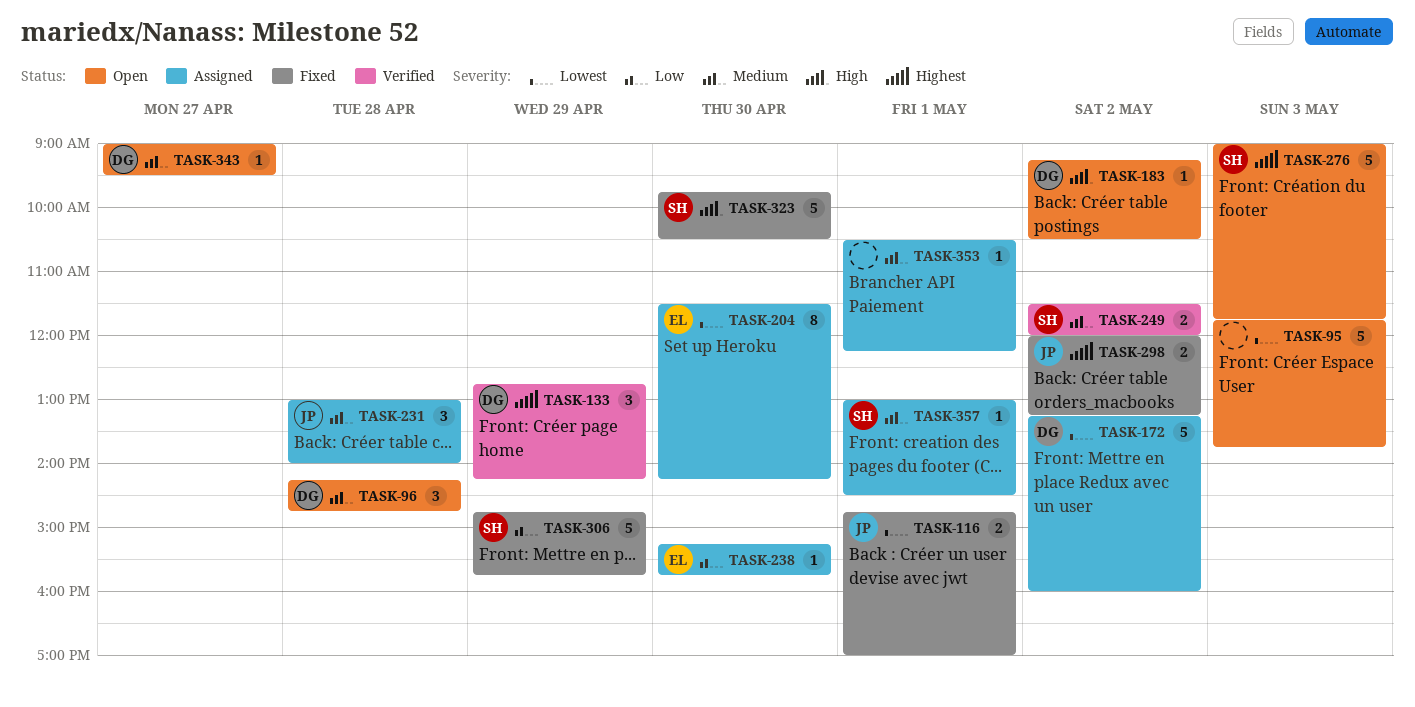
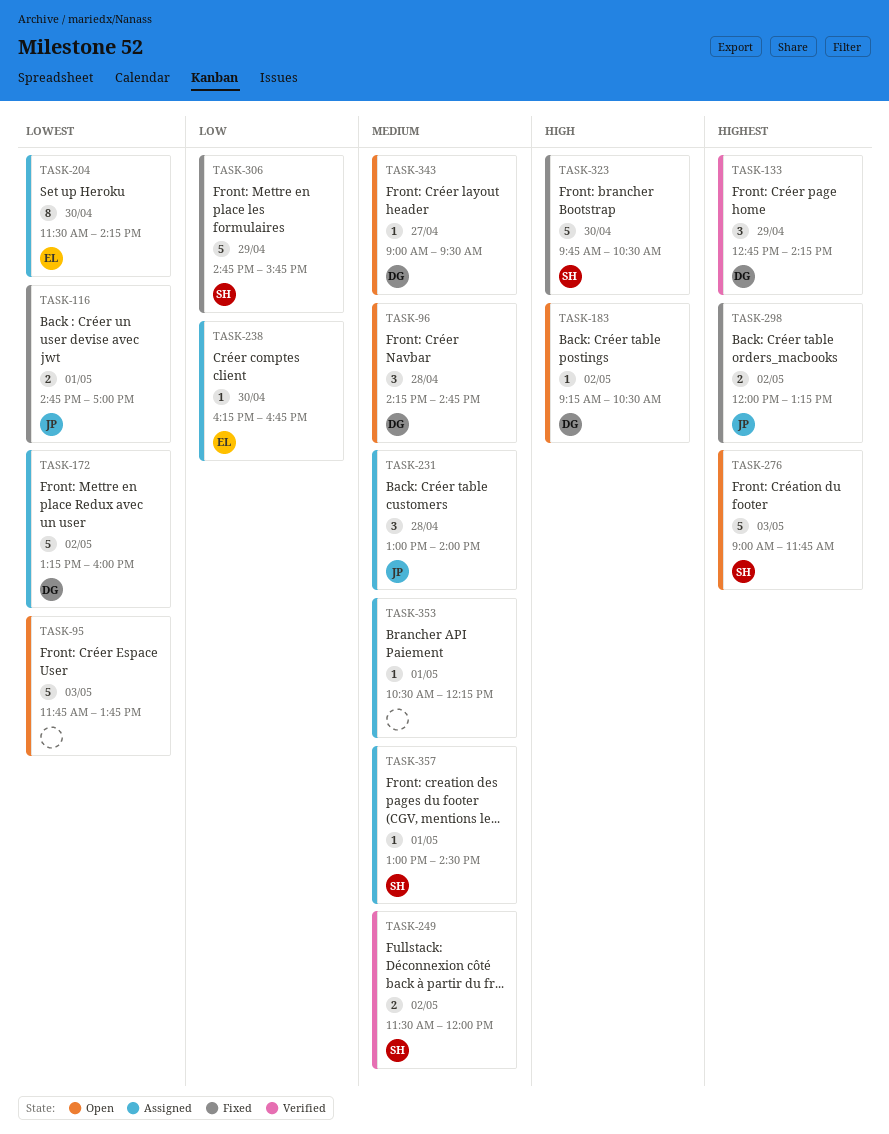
TASK-238, begins: 15:15 -> 16:15
TASK-238, ends: 15:45 -> 16:45

